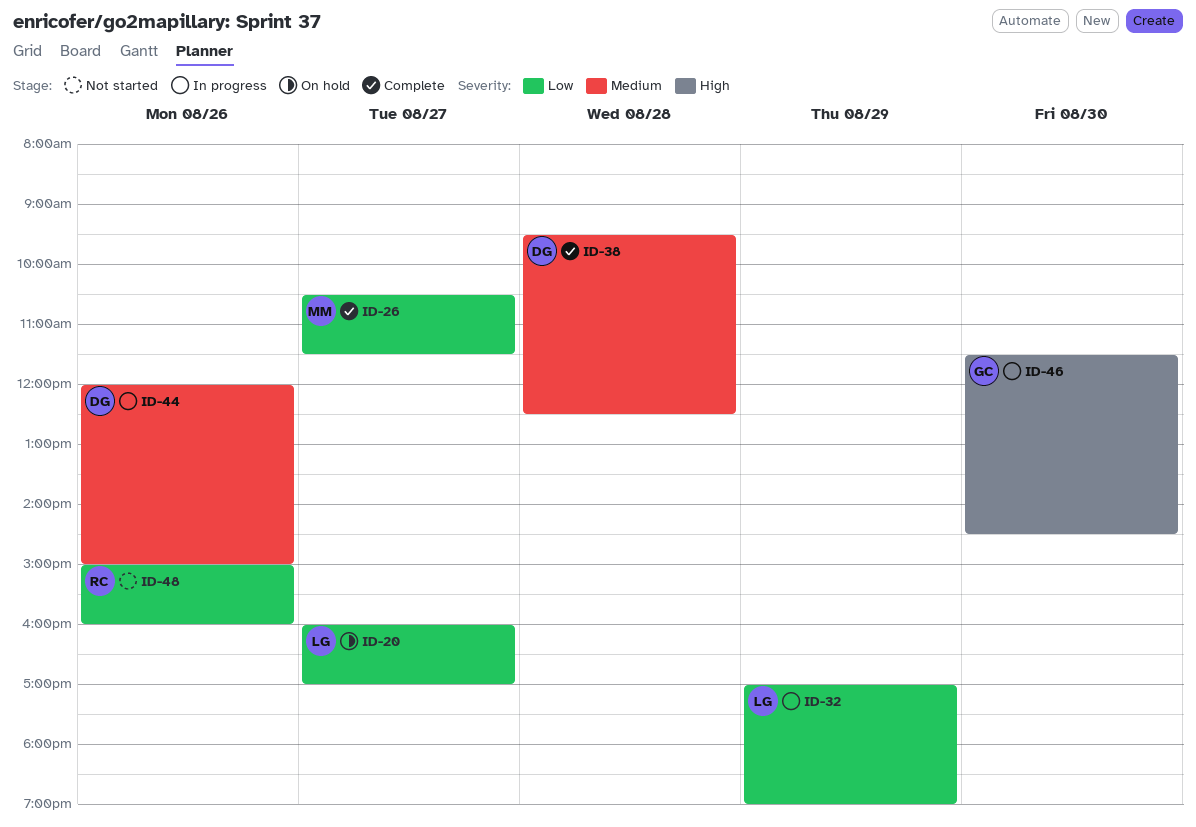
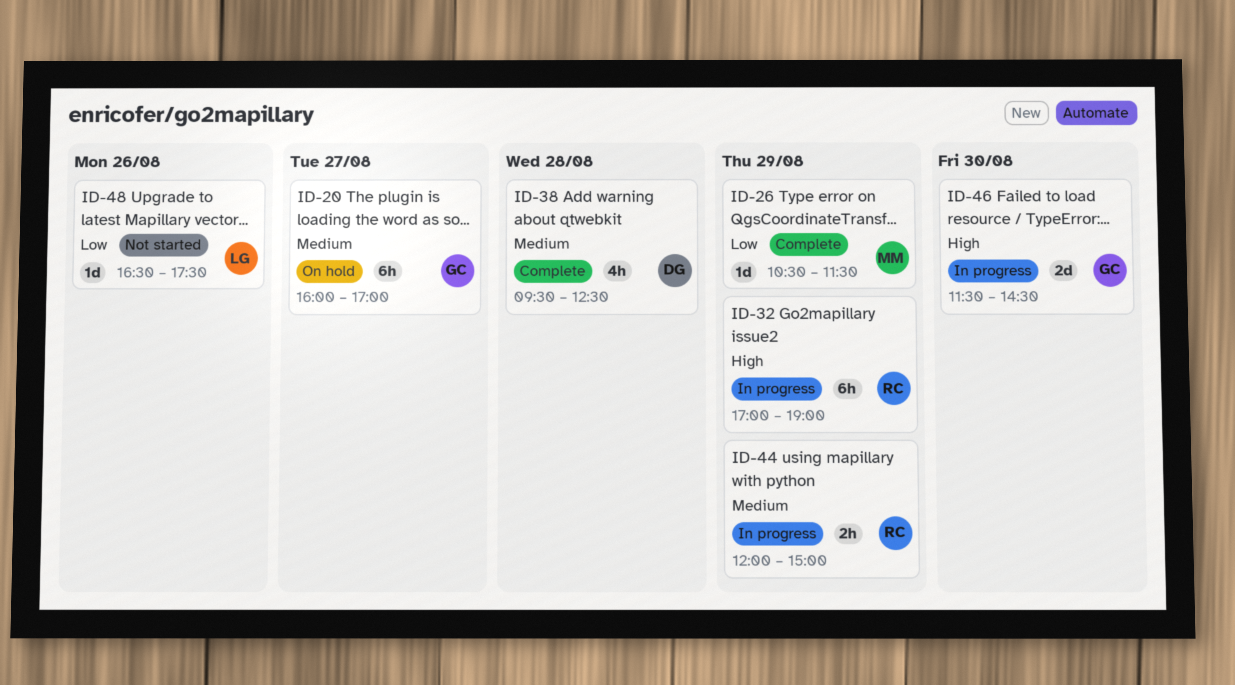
ID-20, owner: LG -> GC
ID-20, priority: Low -> Medium
ID-26, day: Aug 27 -> Aug 29
ID-32, owner: LG -> RC
ID-32, priority: Low -> High
ID-44, owner: DG -> RC
ID-44, day: Aug 26 -> Aug 29
ID-48, owner: RC -> LG
ID-48, begins: 15:00 -> 16:30
ID-48, ends: 16:00 -> 17:30

